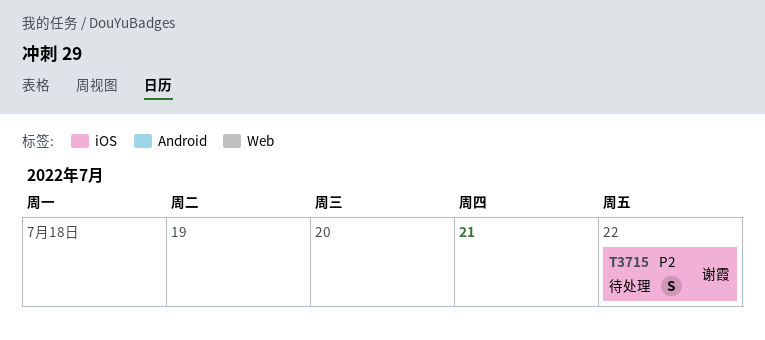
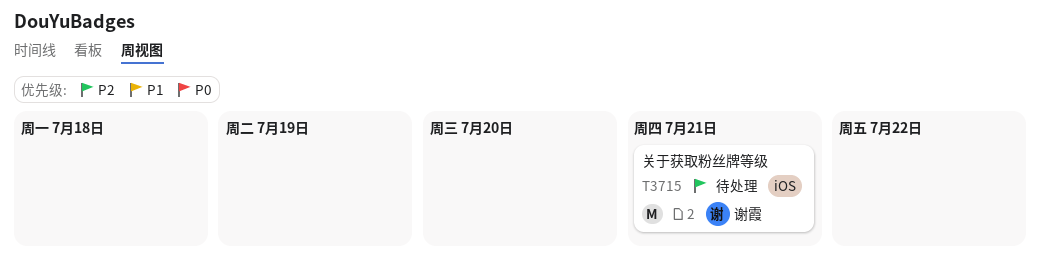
T3715, estimate: S -> M
T3715, due: Jul 22 -> Jul 21

